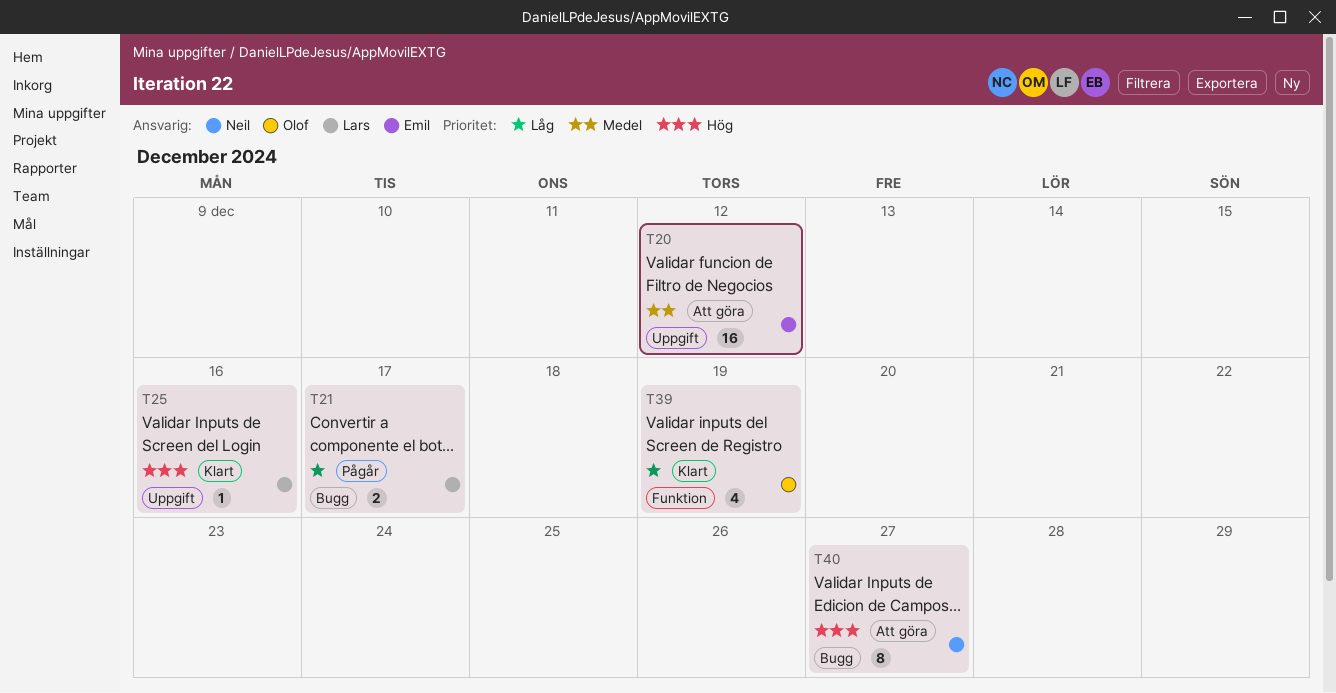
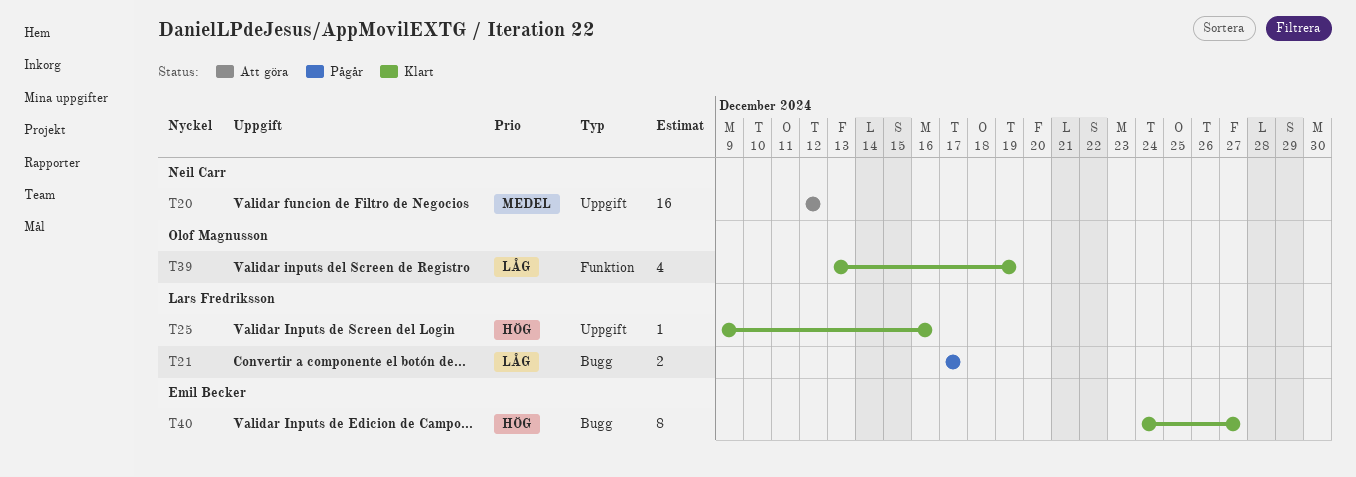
T20, owner: Emil Becker -> Neil Carr
T40, status: Att göra -> Klart
T40, owner: Neil Carr -> Emil Becker

